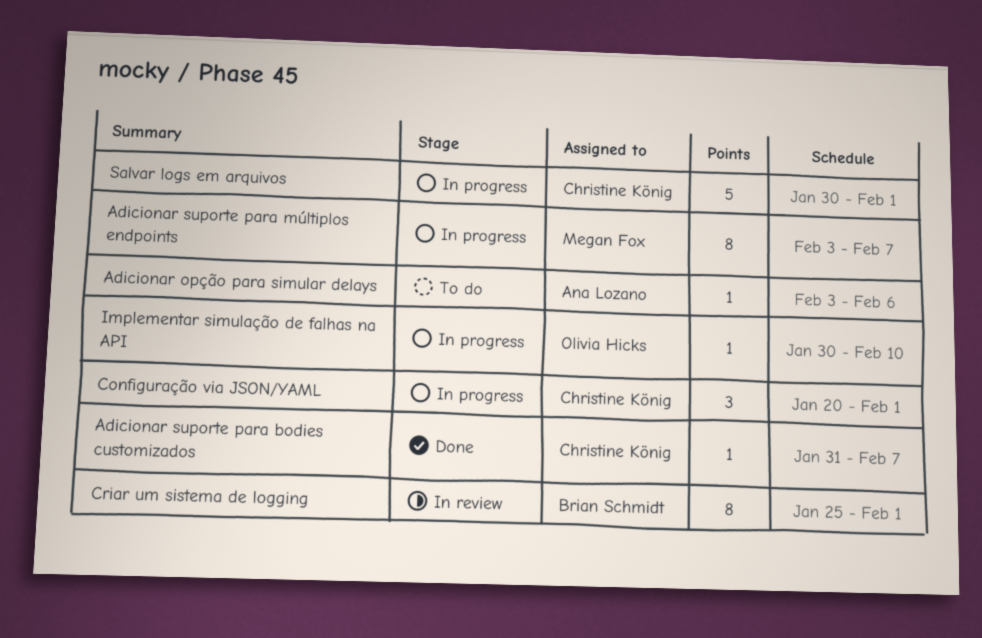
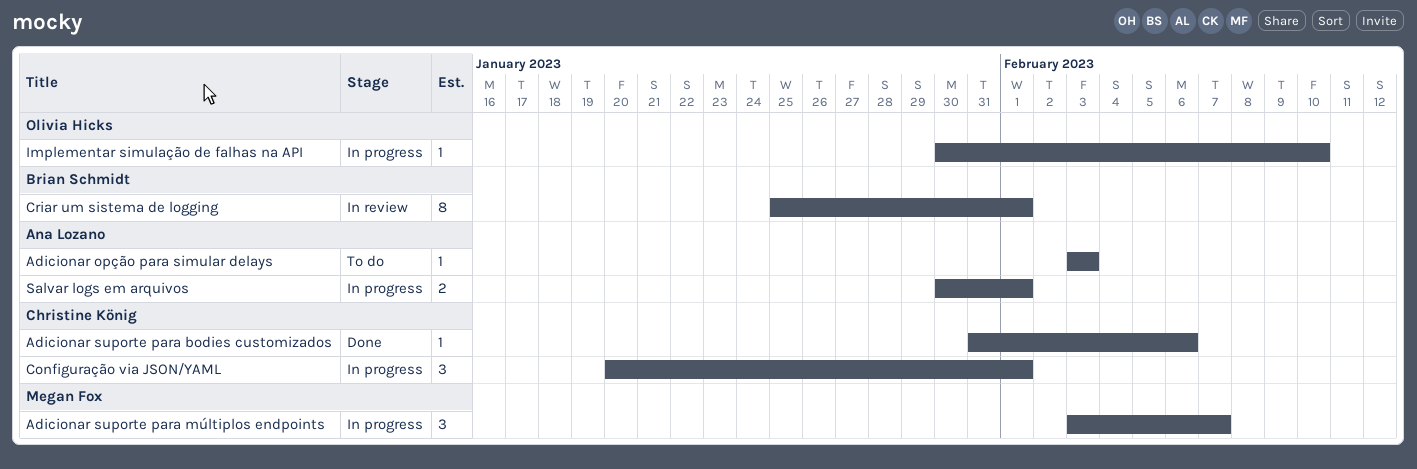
Adicionar opção para simular delays, due: Feb 6 -> Feb 3
Adicionar suporte para bodies customizados, due: Feb 7 -> Feb 6
Adicionar suporte para múltiplos endpoints, estimate: 8 -> 3
Salvar logs em arquivos, owner: Christine König -> Ana Lozano
Salvar logs em arquivos, estimate: 5 -> 2

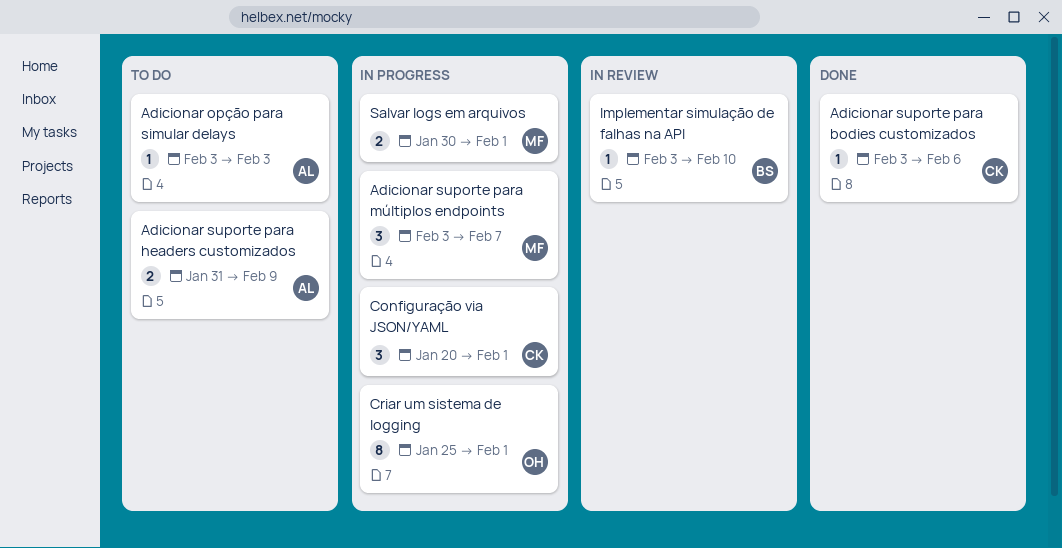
Adicionar suporte para bodies customizados, start: Jan 31 -> Feb 3
Adicionar suporte para headers customizados: none -> present
Criar um sistema de logging, status: In review -> In progress
Criar um sistema de logging, owner: Brian Schmidt -> Olivia Hicks
Implementar simulação de falhas na API, status: In progress -> In review
Implementar simulação de falhas na API, owner: Olivia Hicks -> Brian Schmidt
Implementar simulação de falhas na API, start: Jan 30 -> Feb 3
Salvar logs em arquivos, owner: Ana Lozano -> Megan Fox

